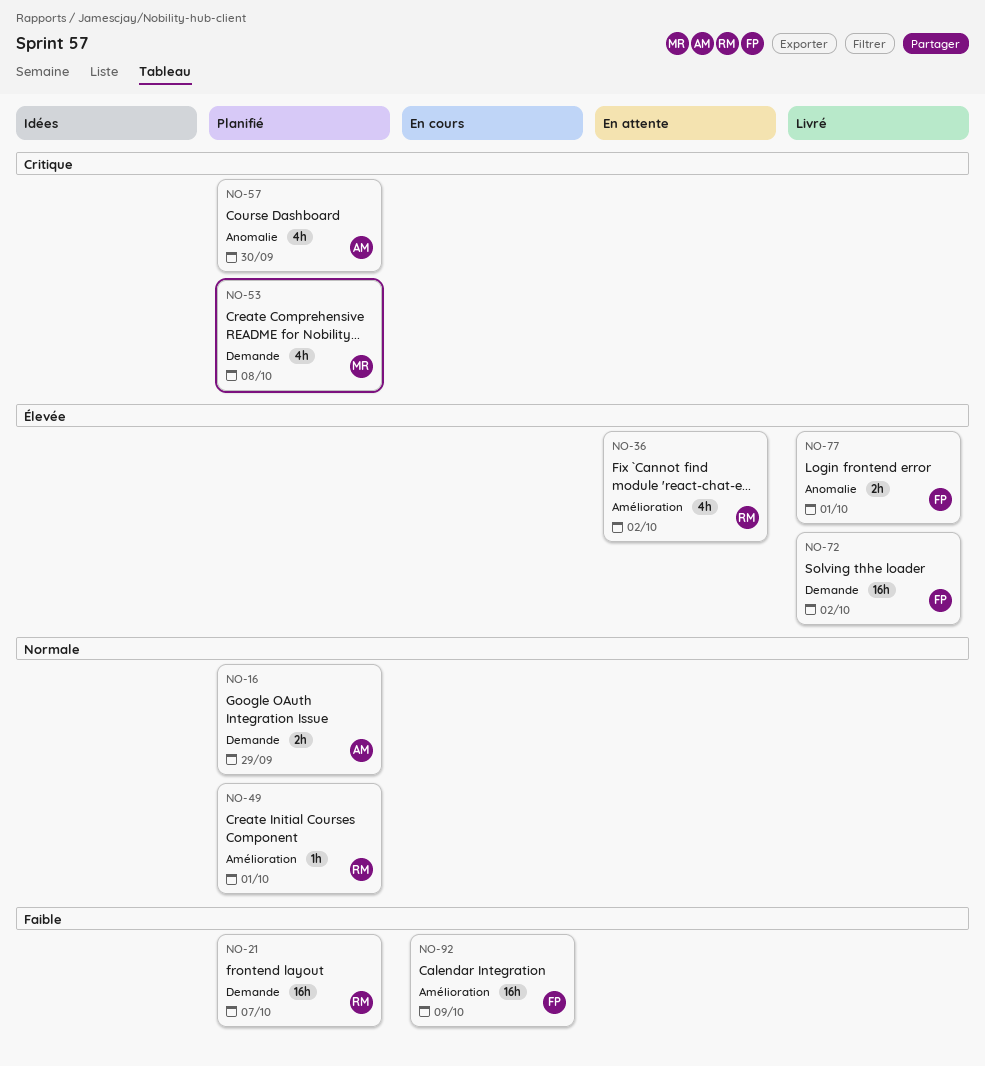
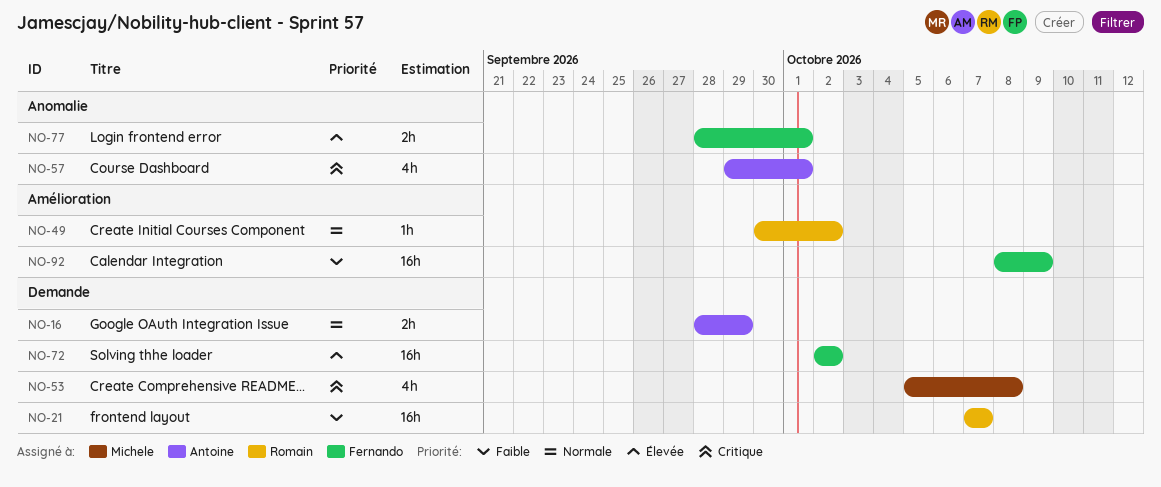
NO-36: present -> none
NO-49, due: Oct 1 -> Oct 2
NO-57, due: Sep 30 -> Oct 1

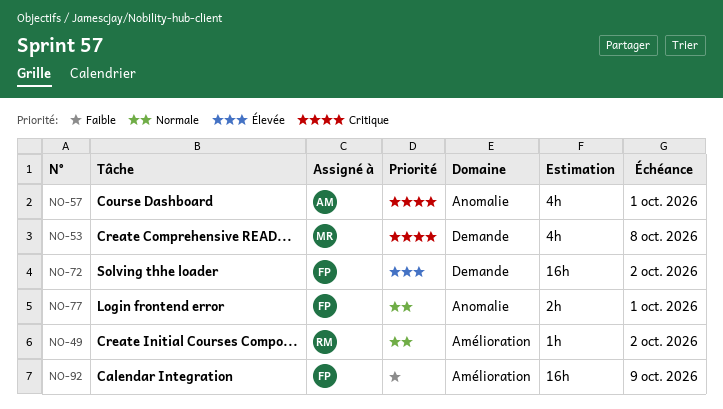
NO-16: present -> none
NO-21: present -> none
NO-77, priority: Élevée -> Normale

